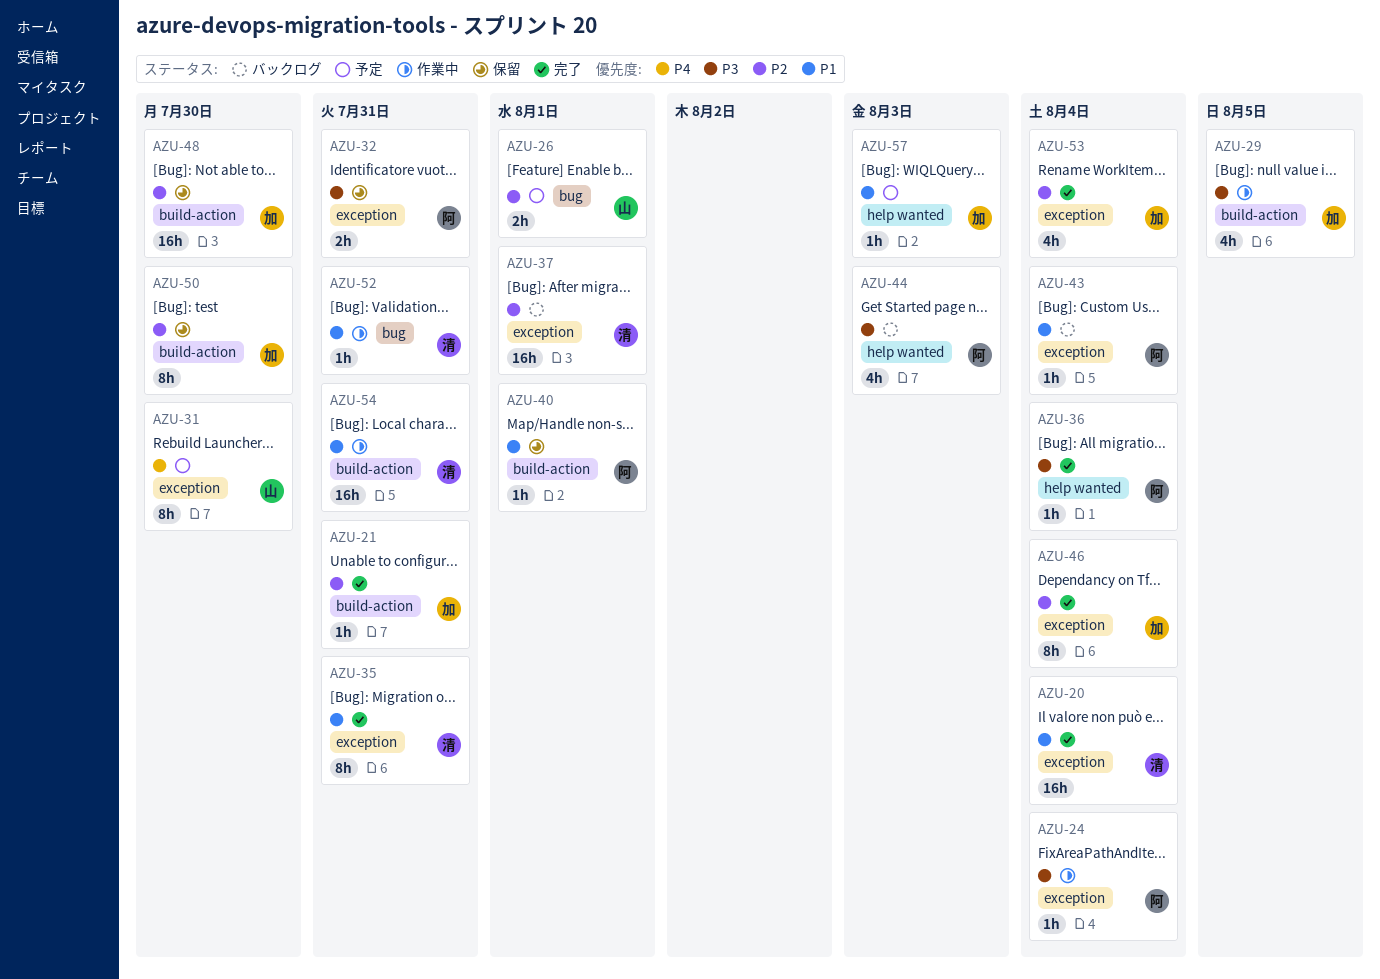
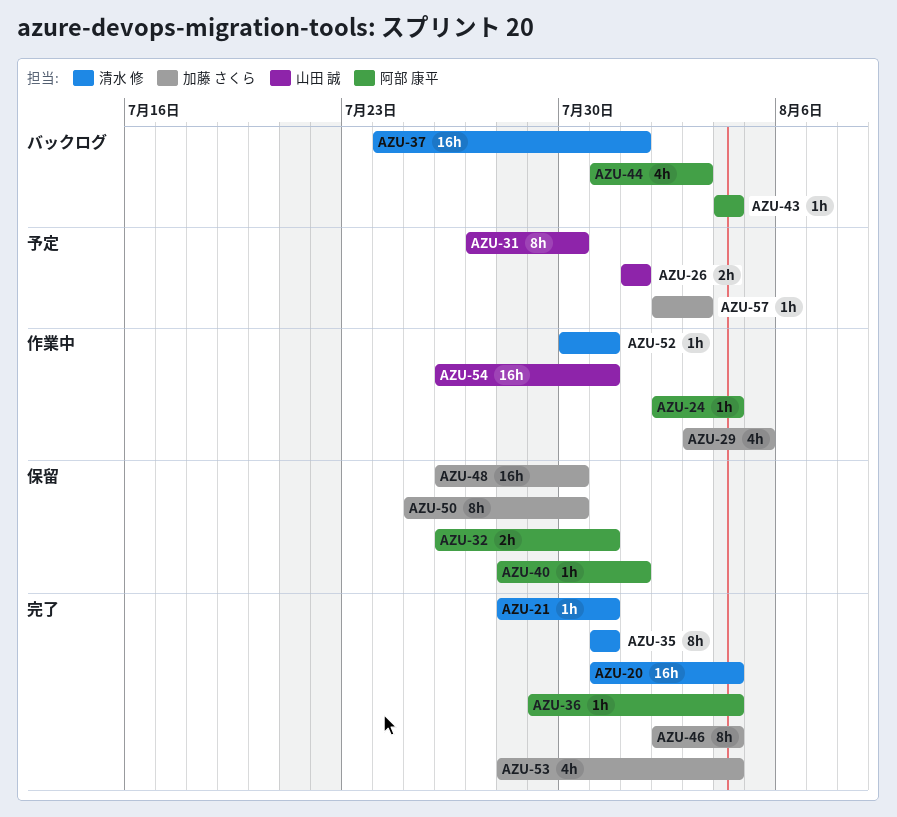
AZU-21, owner: 加藤 さくら -> 清水 修
AZU-54, owner: 清水 修 -> 山田 誠

